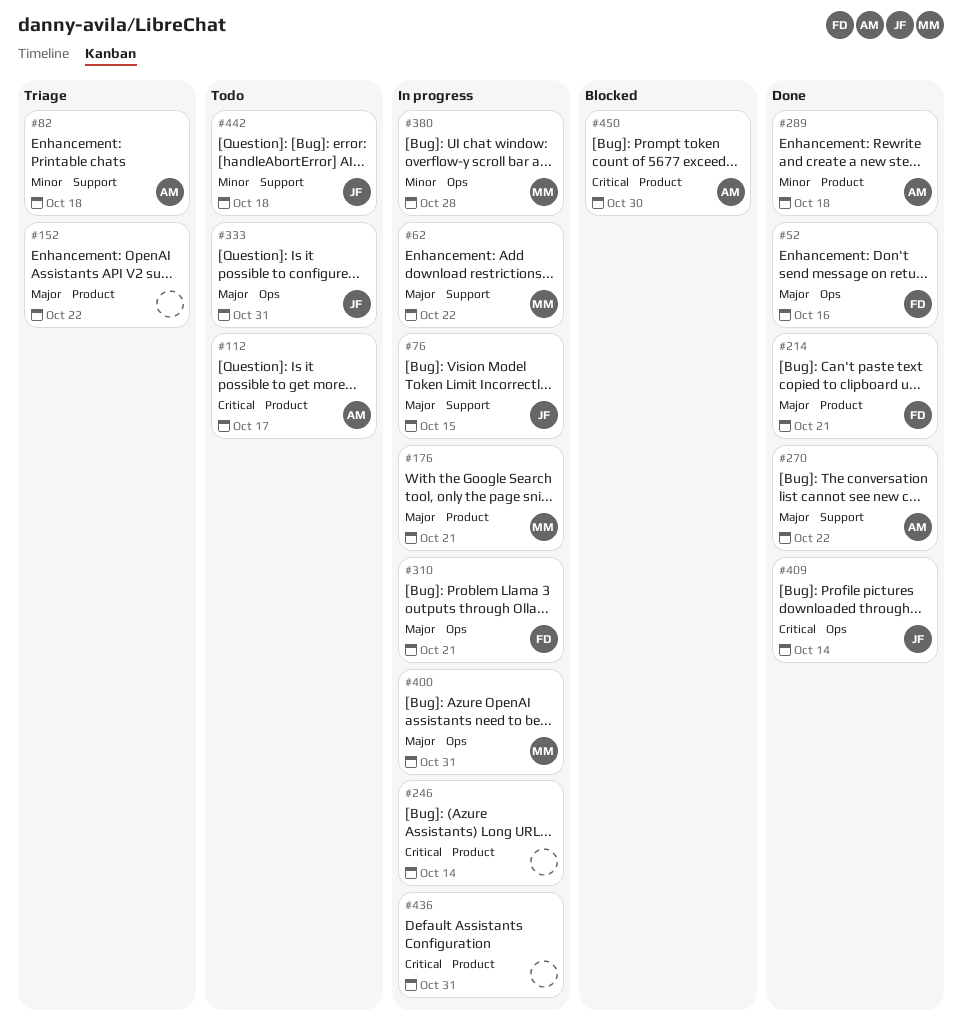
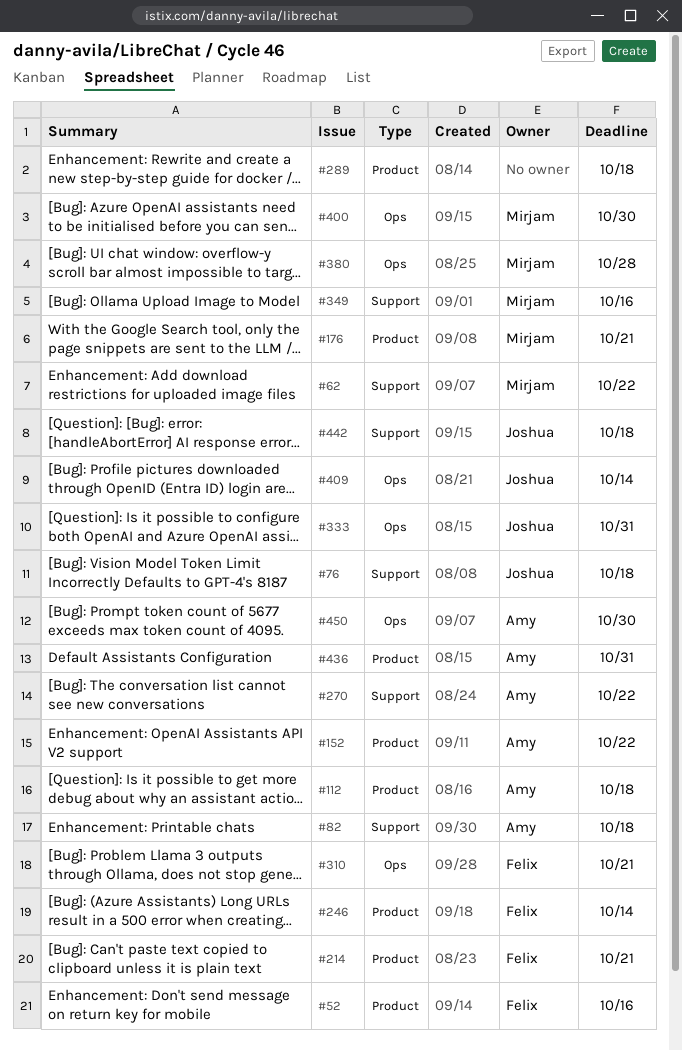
#52, label: Ops -> Product
#76, due: Oct 15 -> Oct 18
#112, due: Oct 17 -> Oct 18
#152, owner: none -> Amy
#246, owner: none -> Felix
#289, owner: Amy -> none
#349: none -> present
#400, due: Oct 31 -> Oct 30
#436, owner: none -> Amy
#450, label: Product -> Ops

